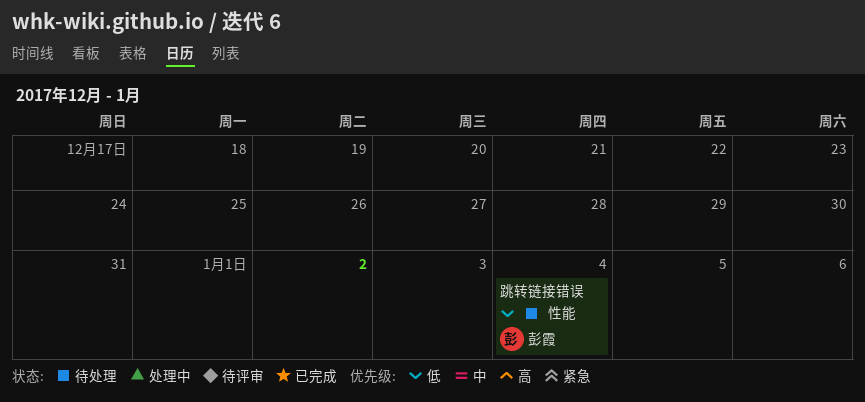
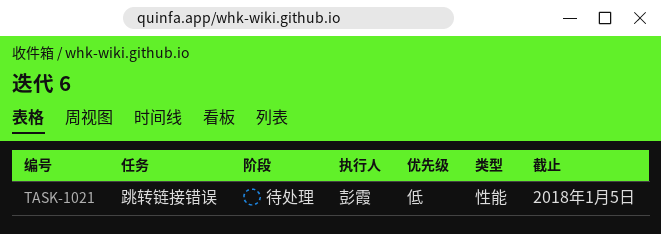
跳转链接错误, due: Jan 4 -> Jan 5

